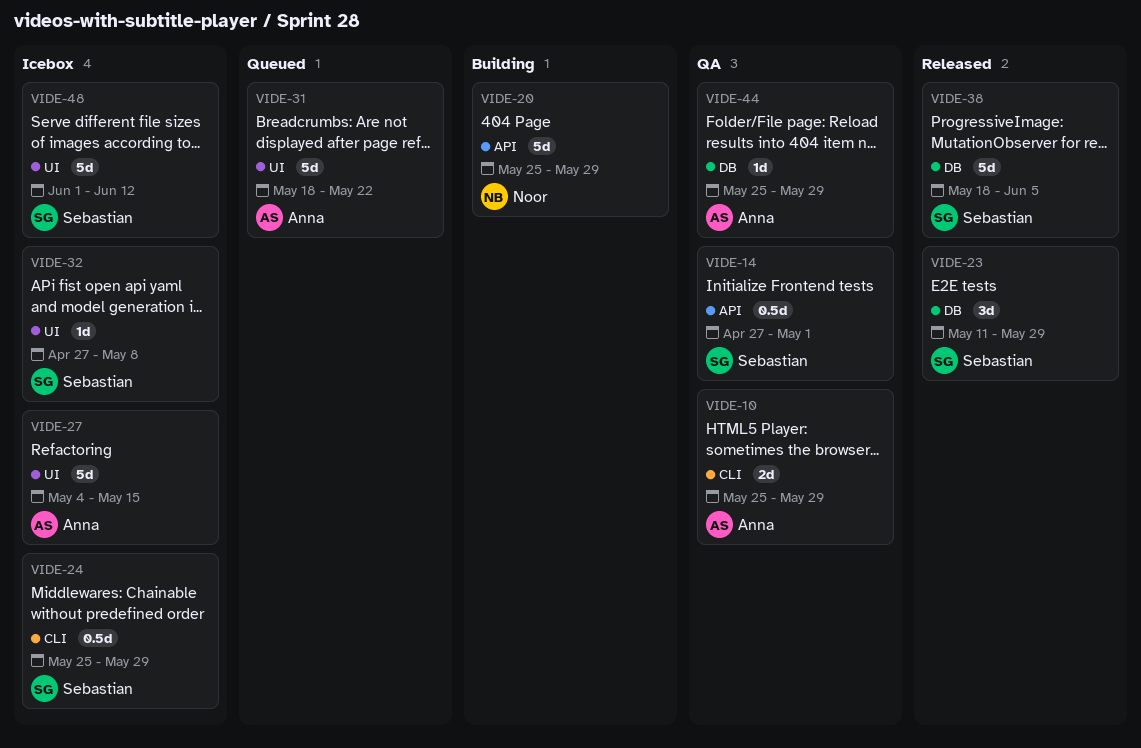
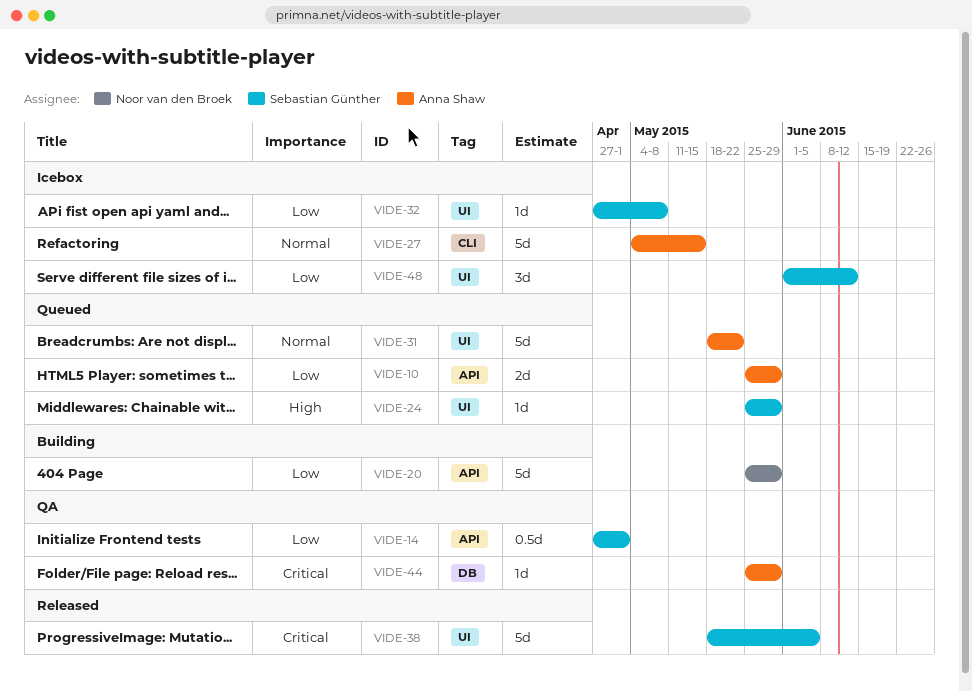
VIDE-10, status: QA -> Queued
VIDE-10, label: CLI -> API
VIDE-23: present -> none
VIDE-24, status: Icebox -> Queued
VIDE-24, label: CLI -> UI
VIDE-24, estimate: 0.5d -> 1d
VIDE-27, label: UI -> CLI
VIDE-38, label: DB -> UI
VIDE-48, estimate: 5d -> 3d

